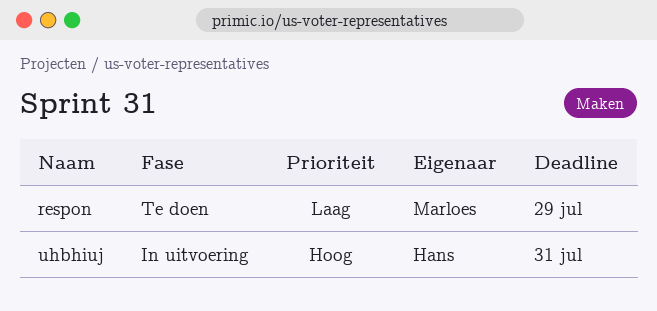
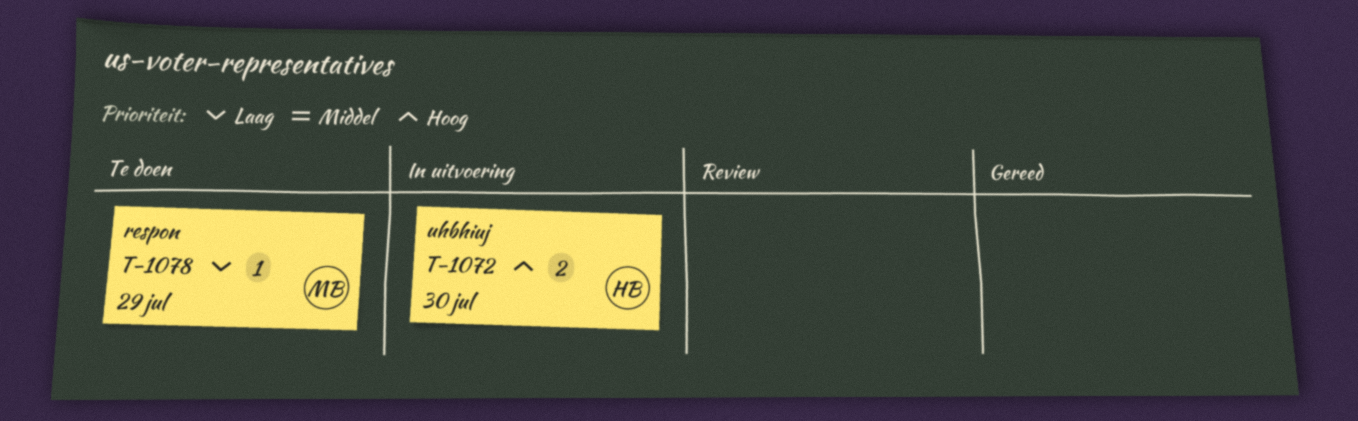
uhbhiuj, due: Jul 31 -> Jul 30

